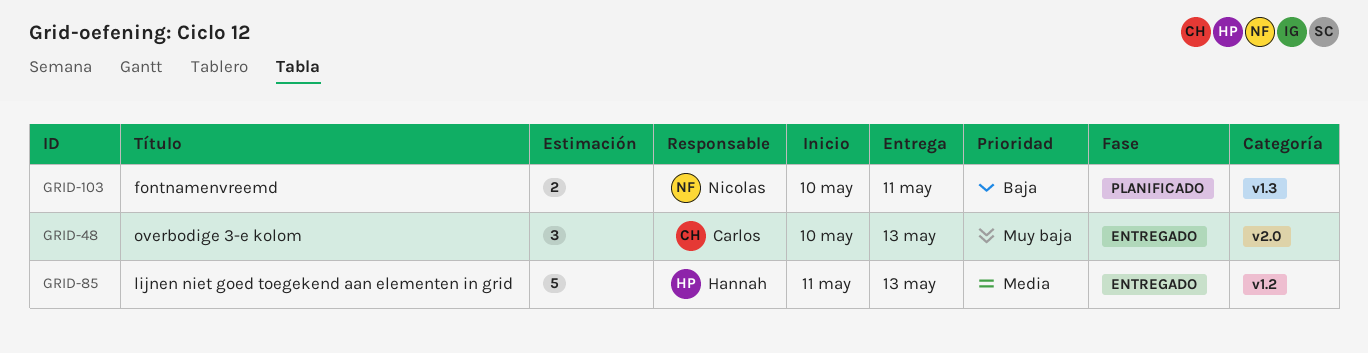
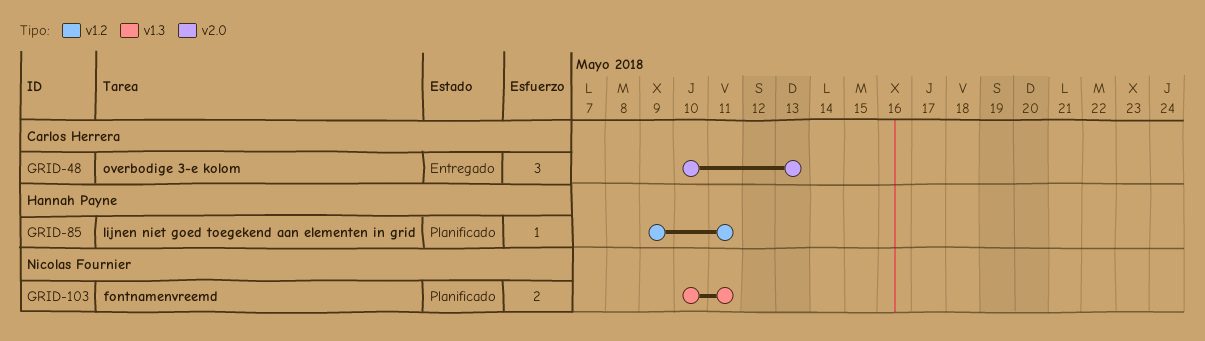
GRID-85, status: Entregado -> Planificado
GRID-85, estimate: 5 -> 1
GRID-85, start: May 11 -> May 9
GRID-85, due: May 13 -> May 11

